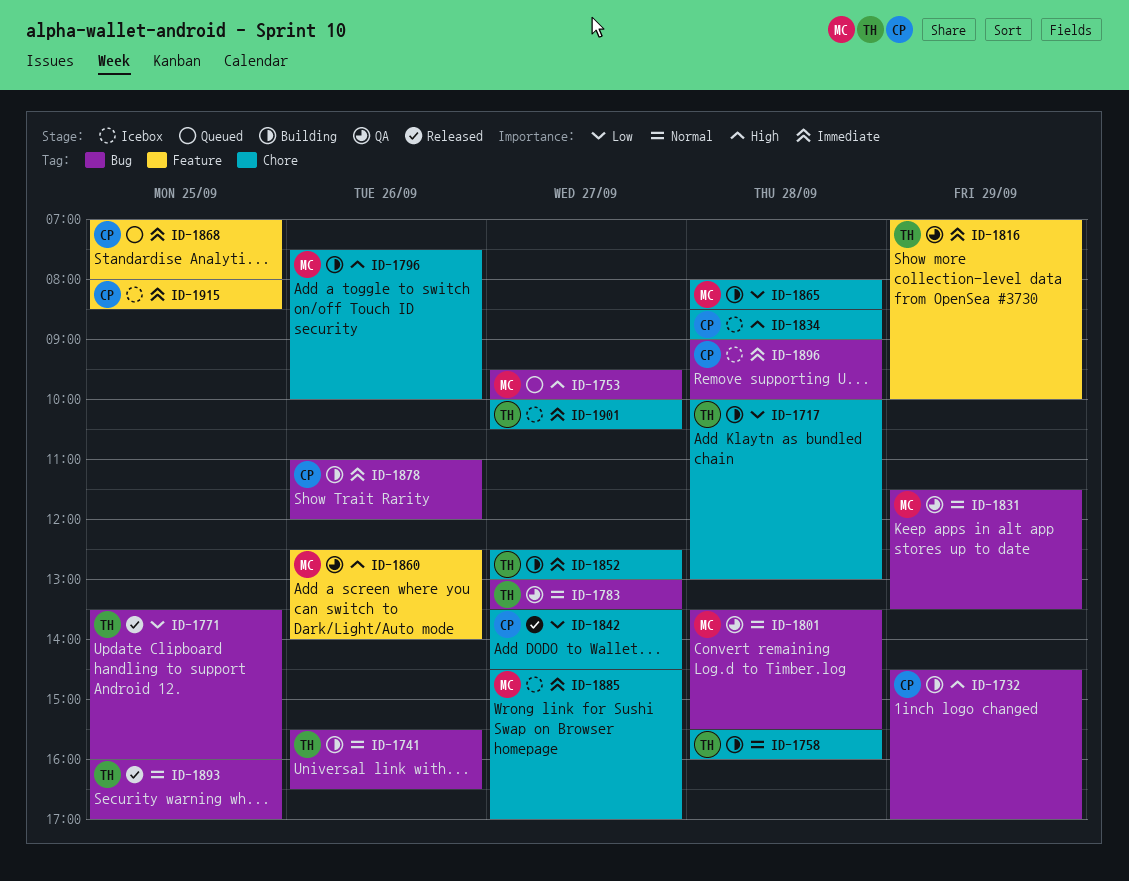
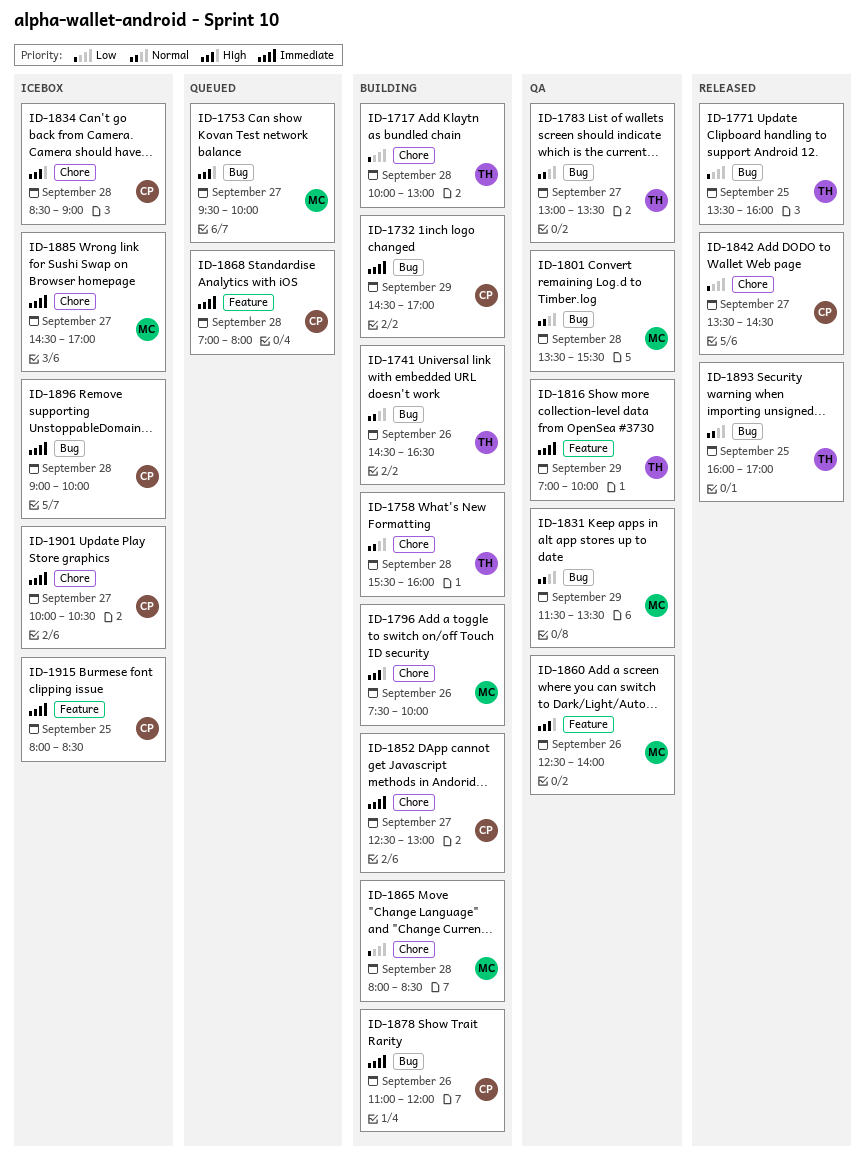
ID-1732, priority: High -> Immediate
ID-1741, begins: 15:30 -> 14:30
ID-1852, owner: TH -> CP
ID-1868, day: Sep 25 -> Sep 28
ID-1901, owner: TH -> CP

